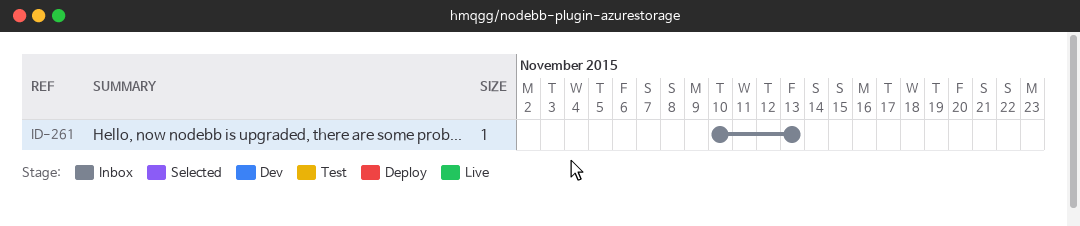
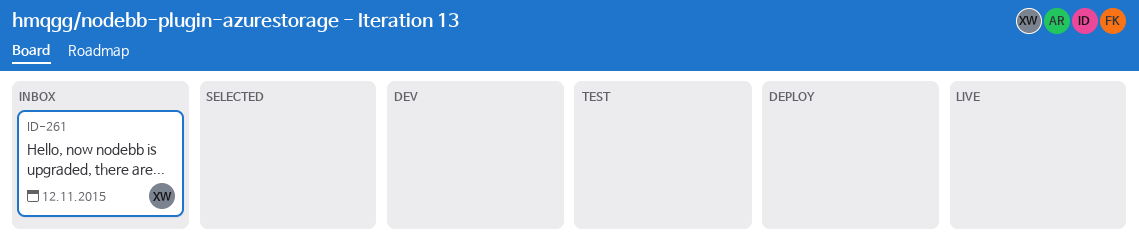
ID-261, due: Nov 13 -> Nov 12

